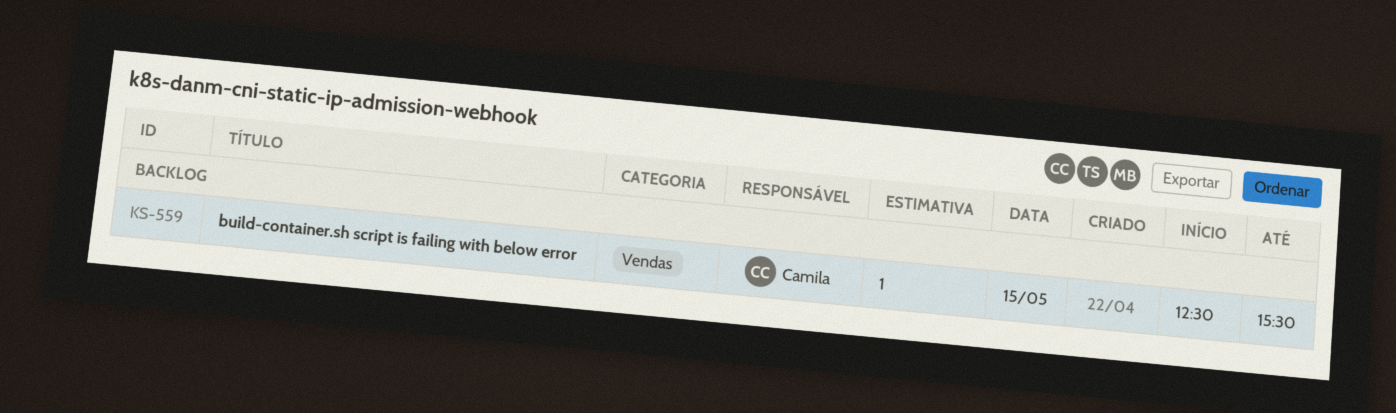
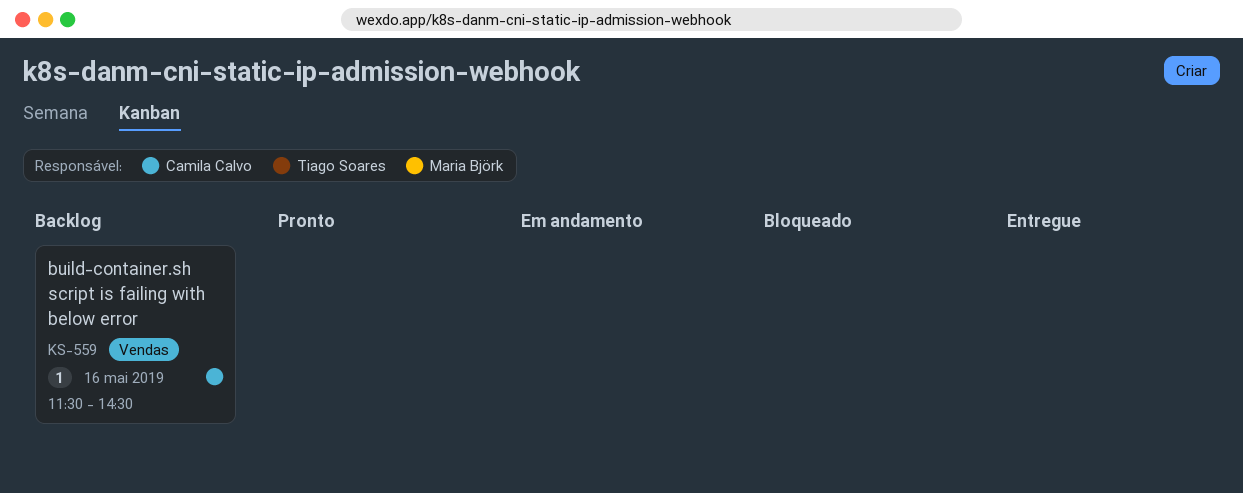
KS-559, day: May 15 -> May 16
KS-559, begins: 12:30 -> 11:30
KS-559, ends: 15:30 -> 14:30

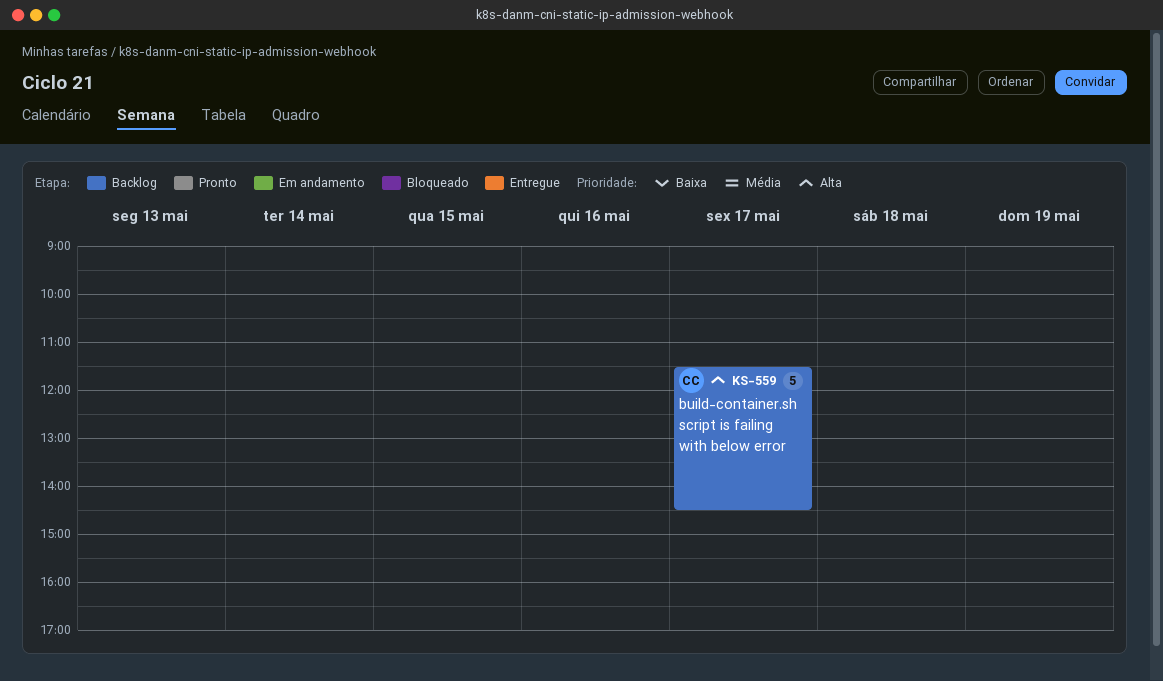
KS-559, estimate: 1 -> 5
KS-559, day: May 16 -> May 17

